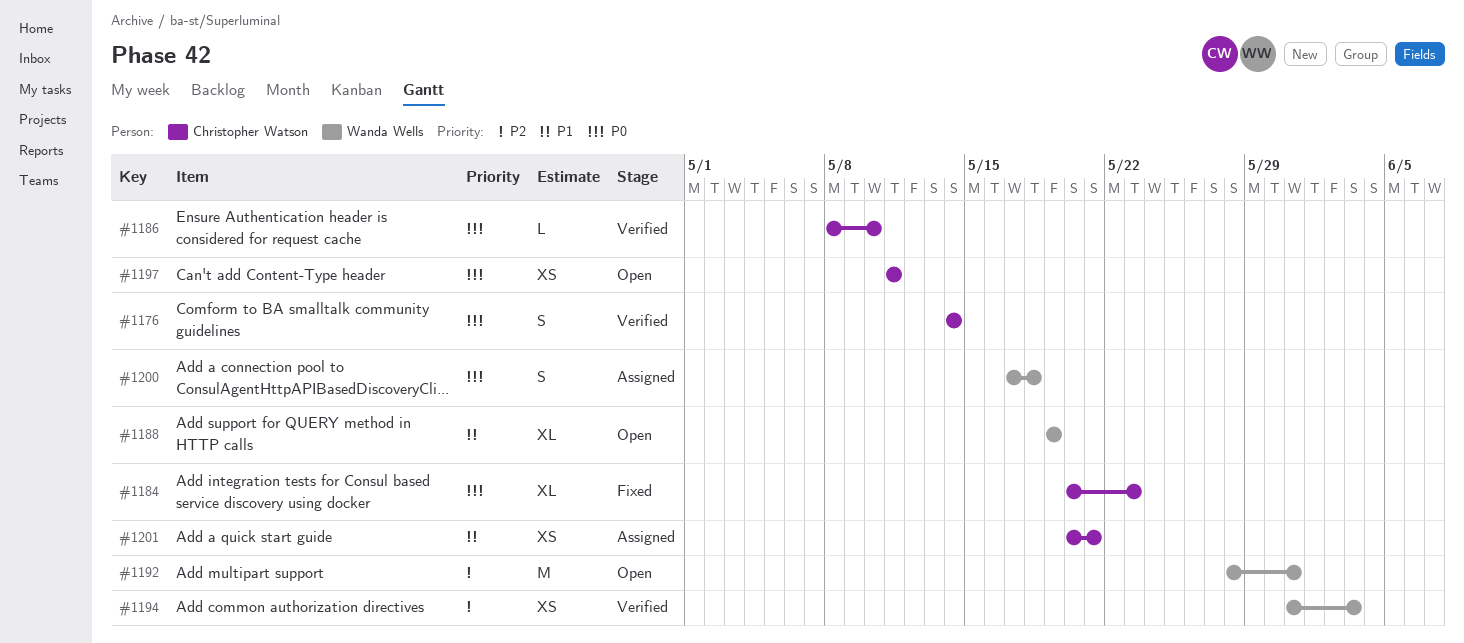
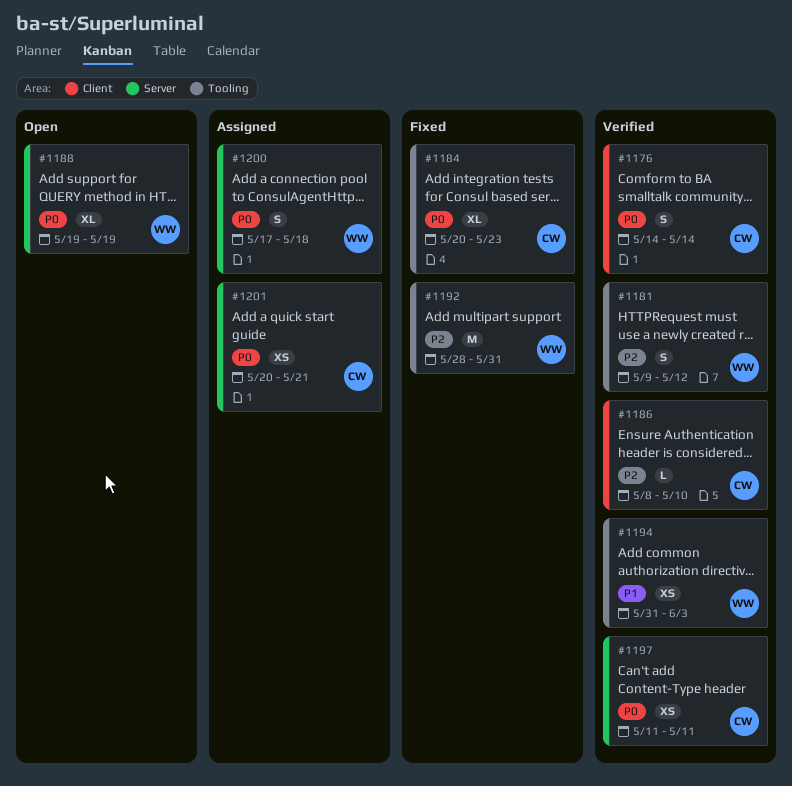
#1181: none -> present
#1186, priority: P0 -> P2
#1188, priority: P1 -> P0
#1192, status: Open -> Fixed
#1194, priority: P2 -> P1
#1197, status: Open -> Verified
#1201, priority: P1 -> P0

